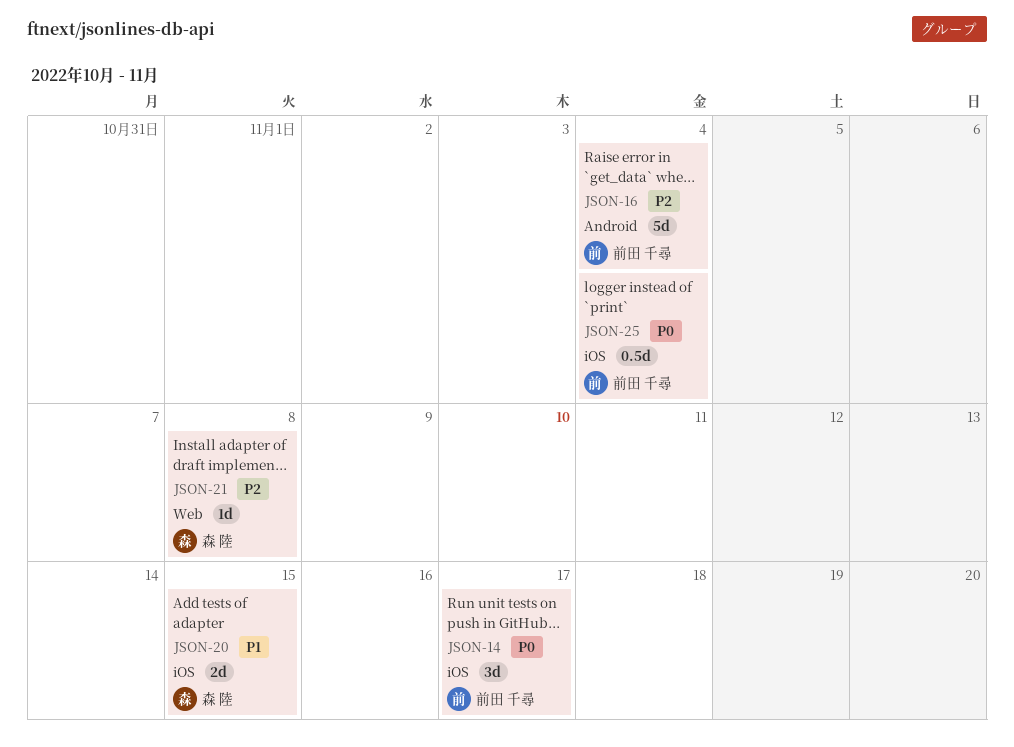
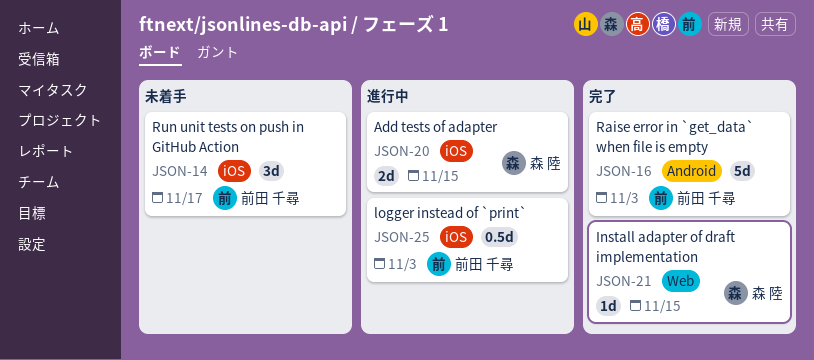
JSON-16, due: Nov 4 -> Nov 3
JSON-21, due: Nov 8 -> Nov 15
JSON-25, due: Nov 4 -> Nov 3

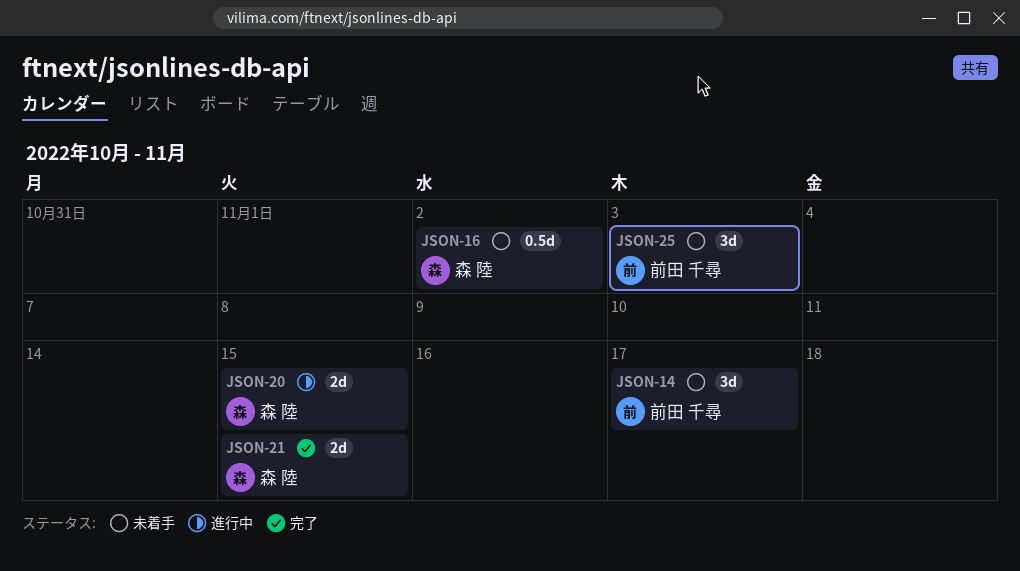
JSON-16, status: 完了 -> 未着手
JSON-16, owner: 前田 千尋 -> 森 陸
JSON-16, estimate: 5d -> 0.5d
JSON-16, due: Nov 3 -> Nov 2
JSON-21, estimate: 1d -> 2d
JSON-25, status: 進行中 -> 未着手
JSON-25, estimate: 0.5d -> 3d

